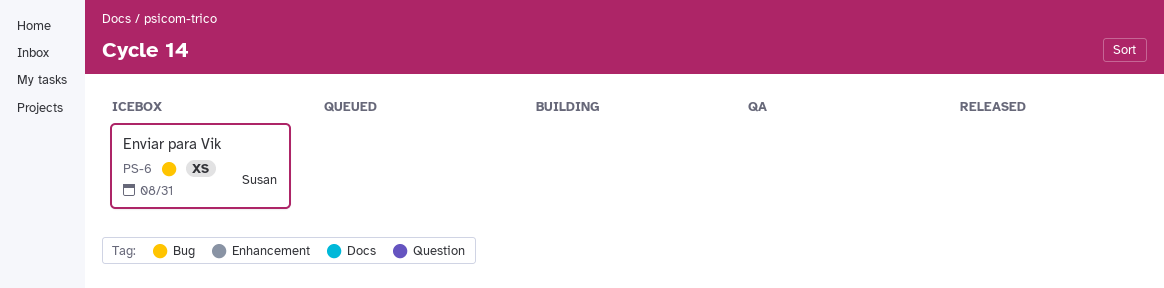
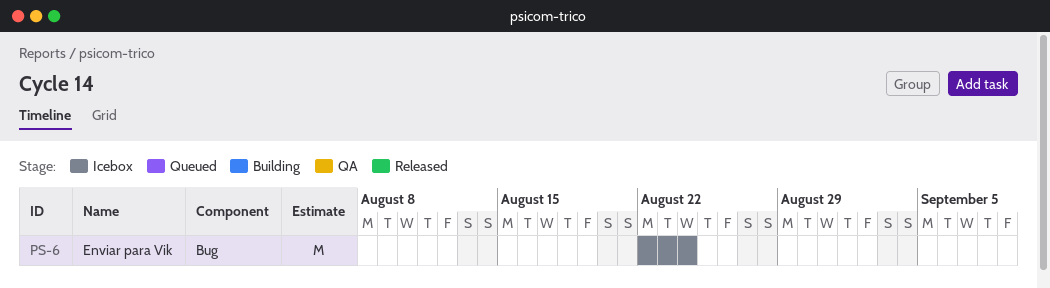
PS-6, estimate: XS -> M
PS-6, due: Aug 31 -> Aug 24

